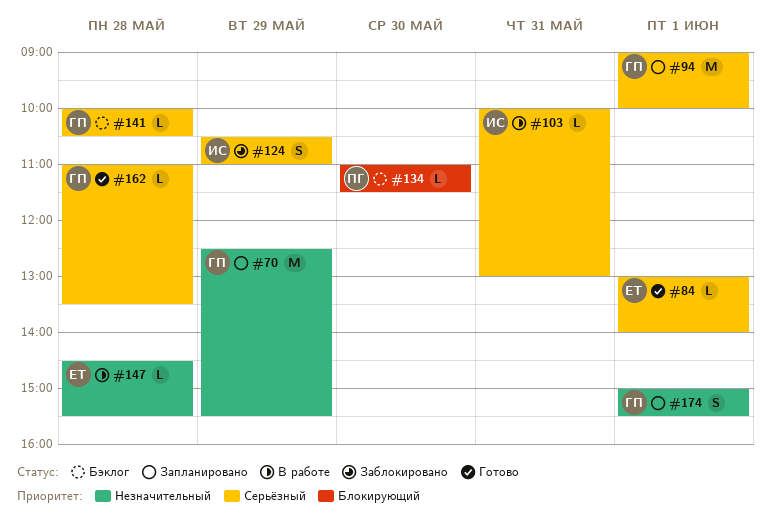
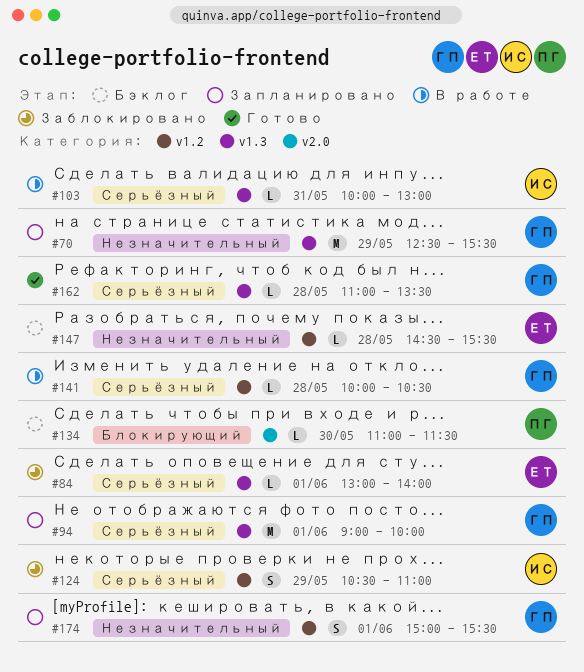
#84, status: Готово -> Заблокировано
#141, status: Бэклог -> В работе
#147, status: В работе -> Бэклог

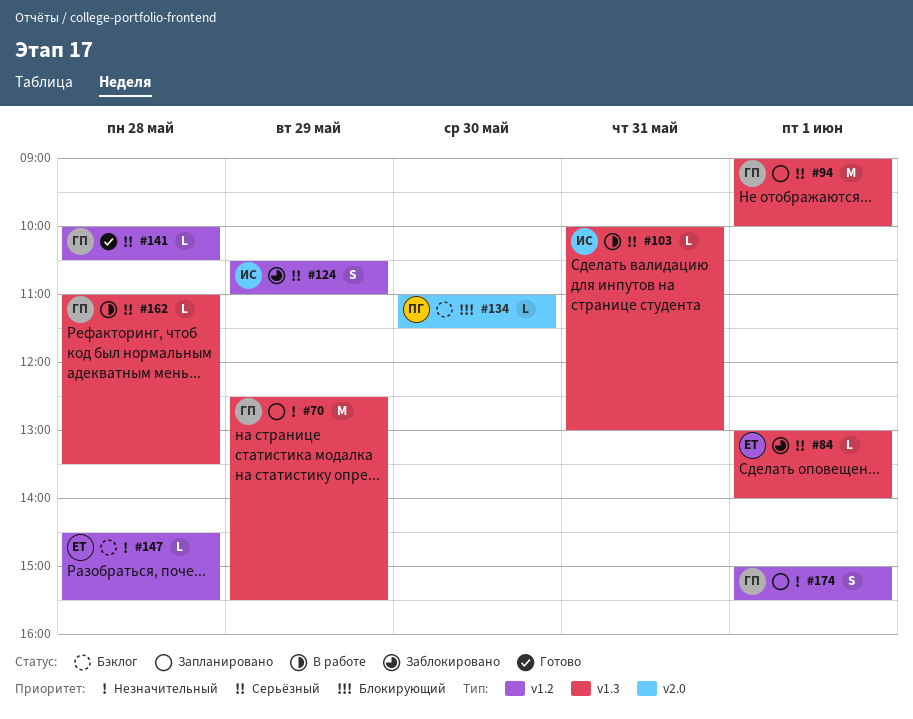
#141, status: В работе -> Готово
#162, status: Готово -> В работе

